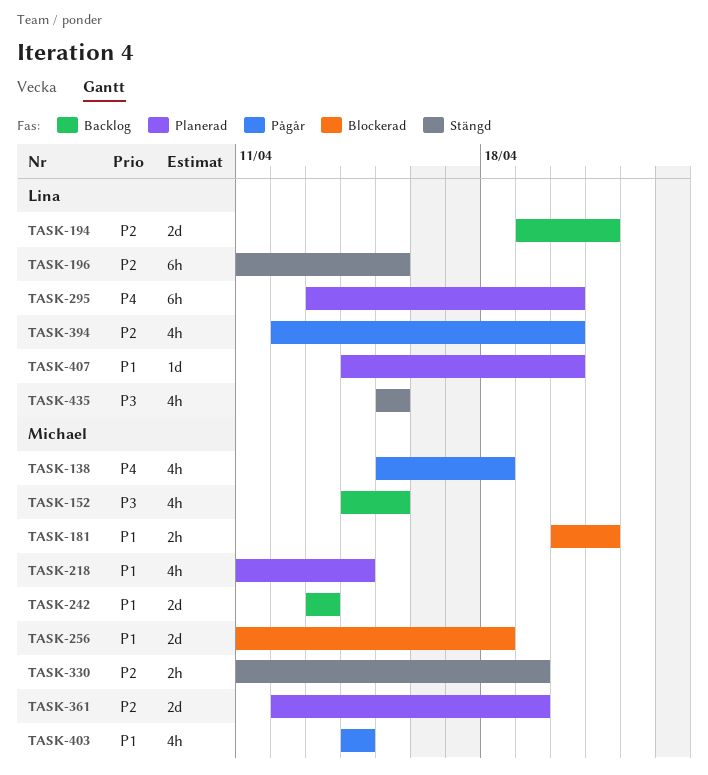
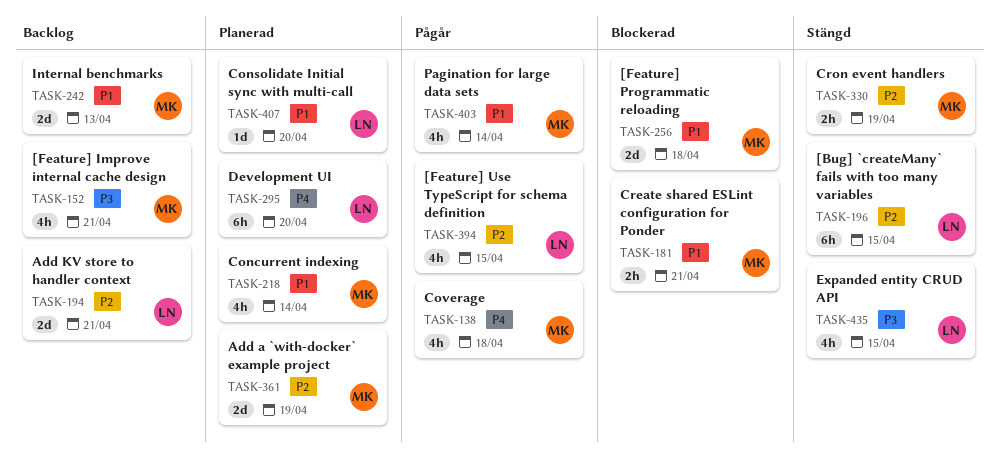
TASK-152, due: Apr 15 -> Apr 21
TASK-394, due: Apr 20 -> Apr 15

